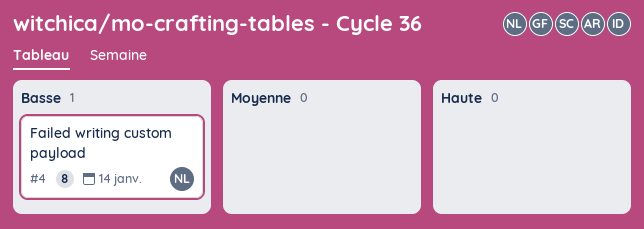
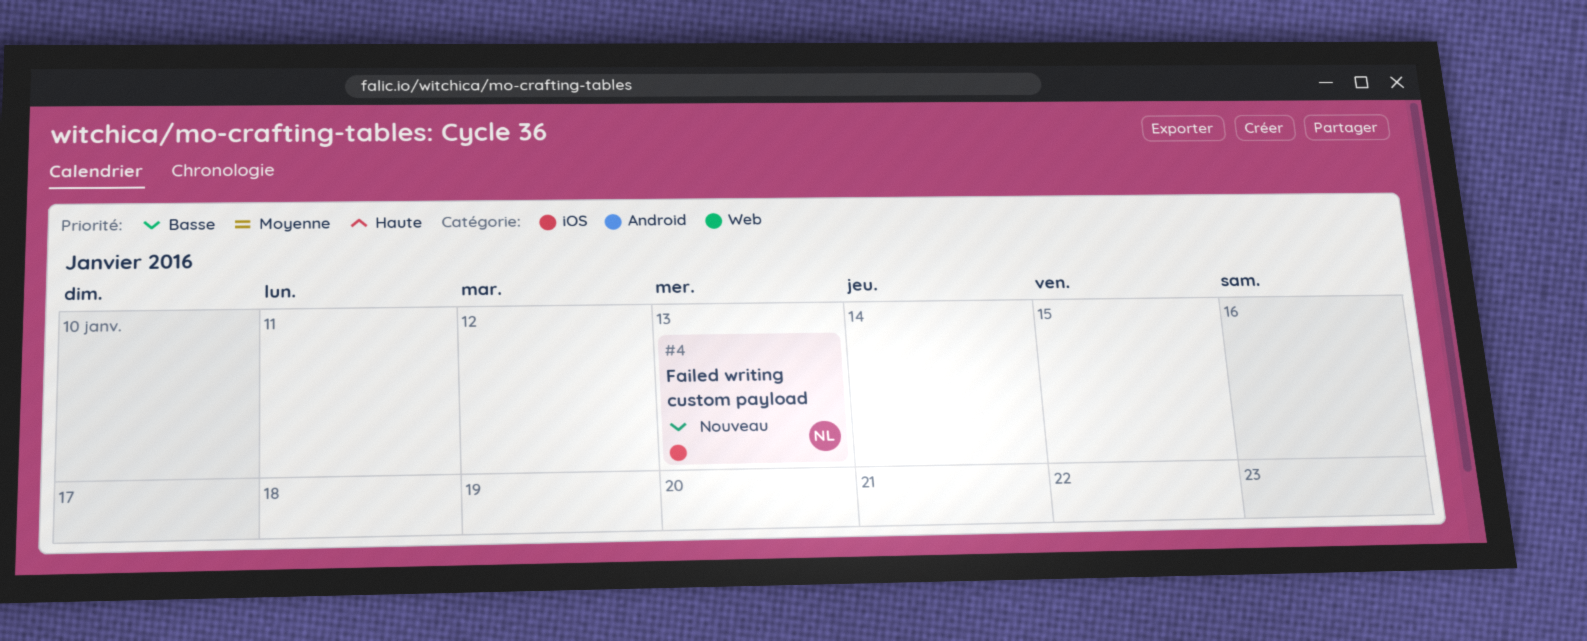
#4, due: Jan 14 -> Jan 13

